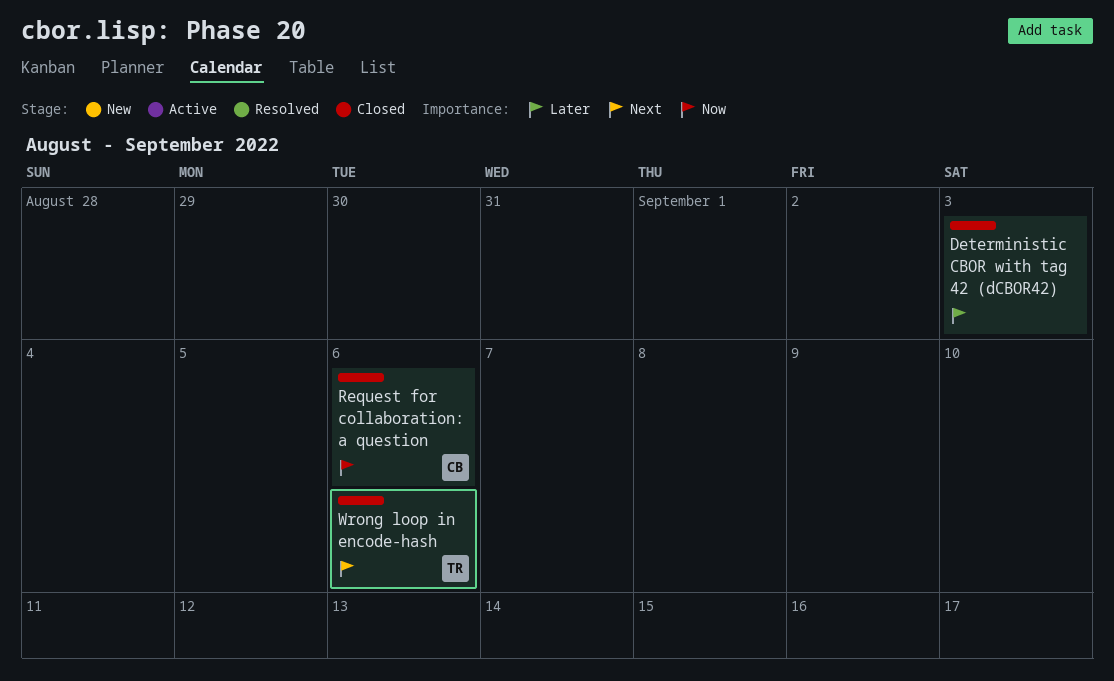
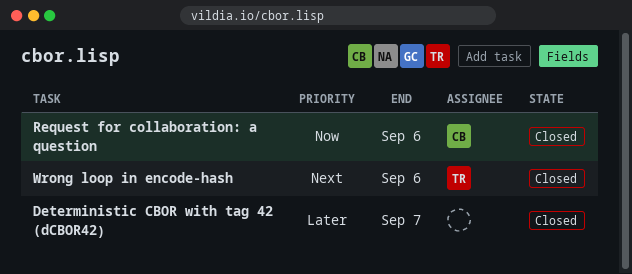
Deterministic CBOR with tag 42 (dCBOR42), due: Sep 3 -> Sep 7

